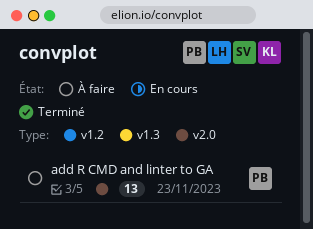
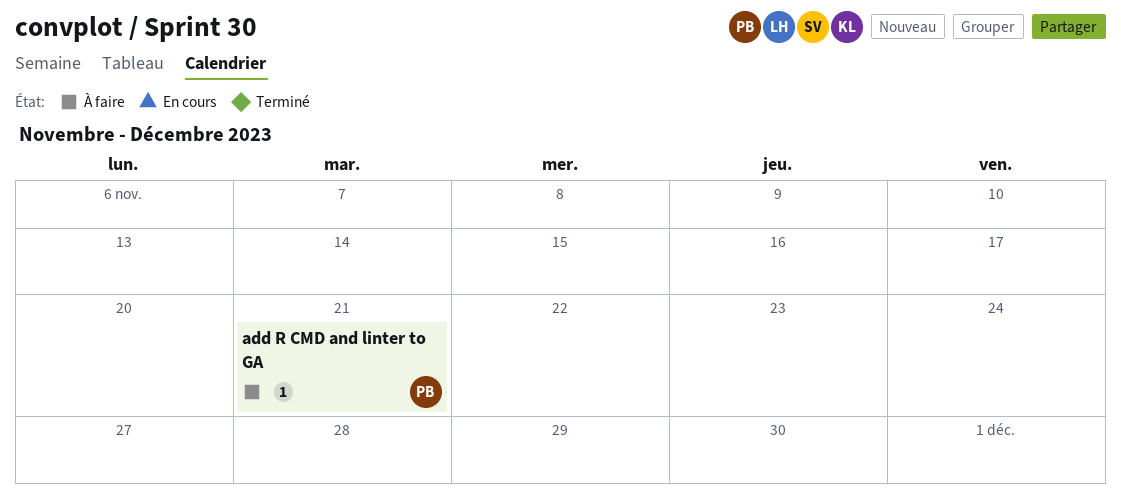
add R CMD and linter to GA, estimate: 13 -> 1
add R CMD and linter to GA, due: Nov 23 -> Nov 21

